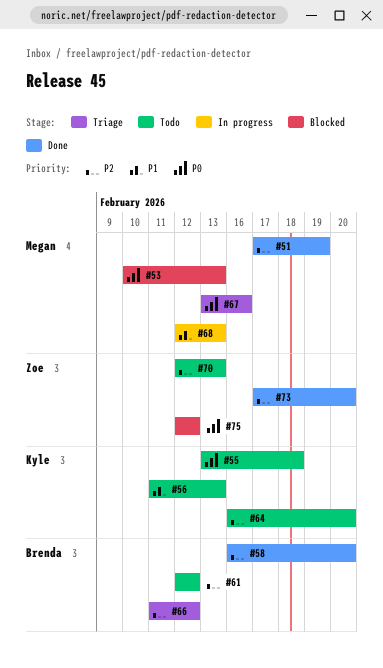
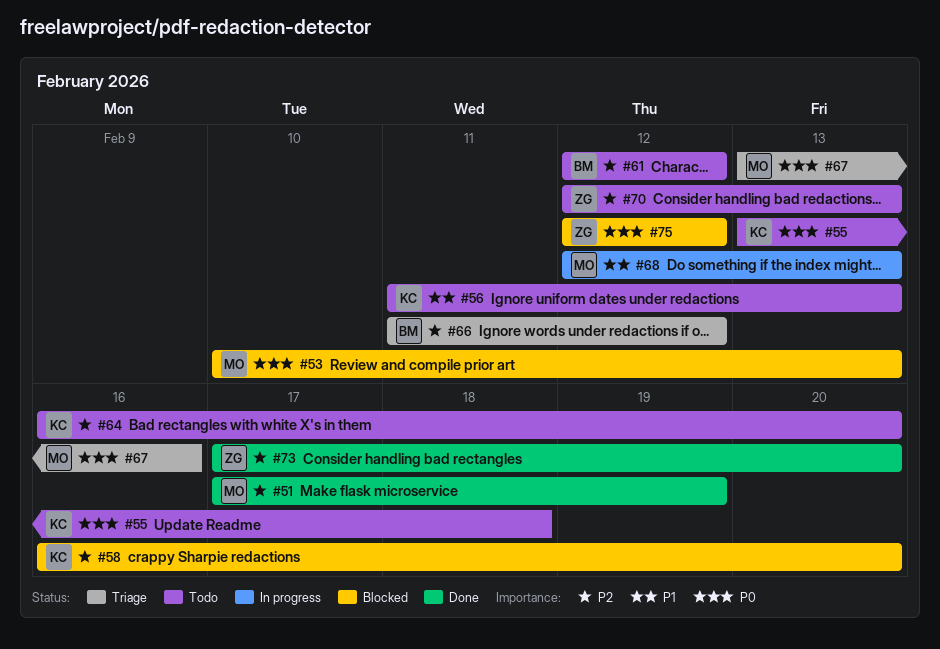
#58, status: Done -> Blocked
#58, owner: Brenda -> Kyle

